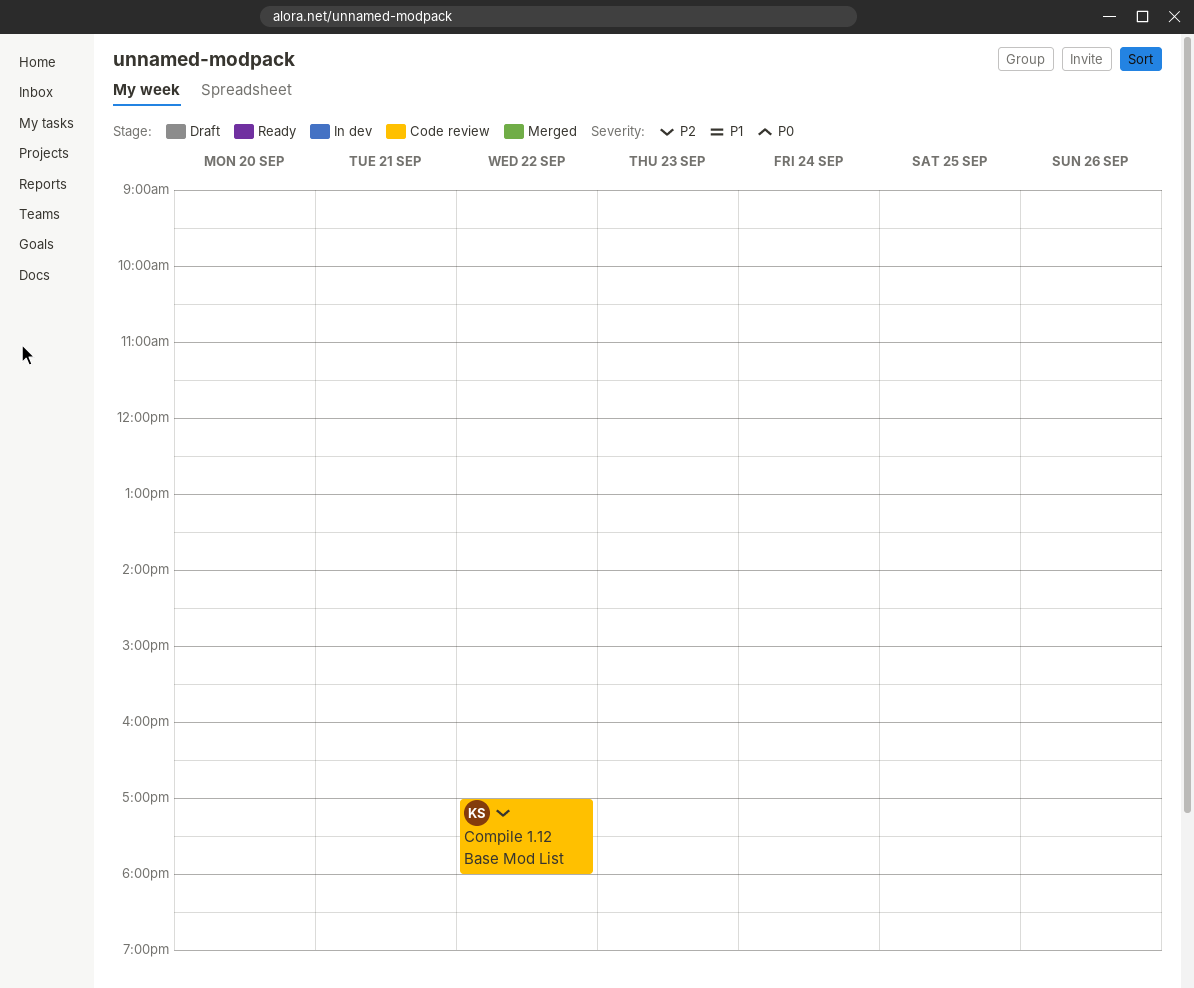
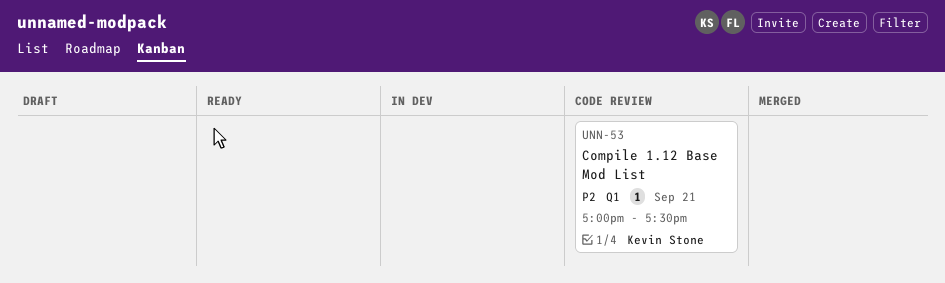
Compile 1.12 Base Mod List, day: Sep 22 -> Sep 21
Compile 1.12 Base Mod List, ends: 18:00 -> 17:30

